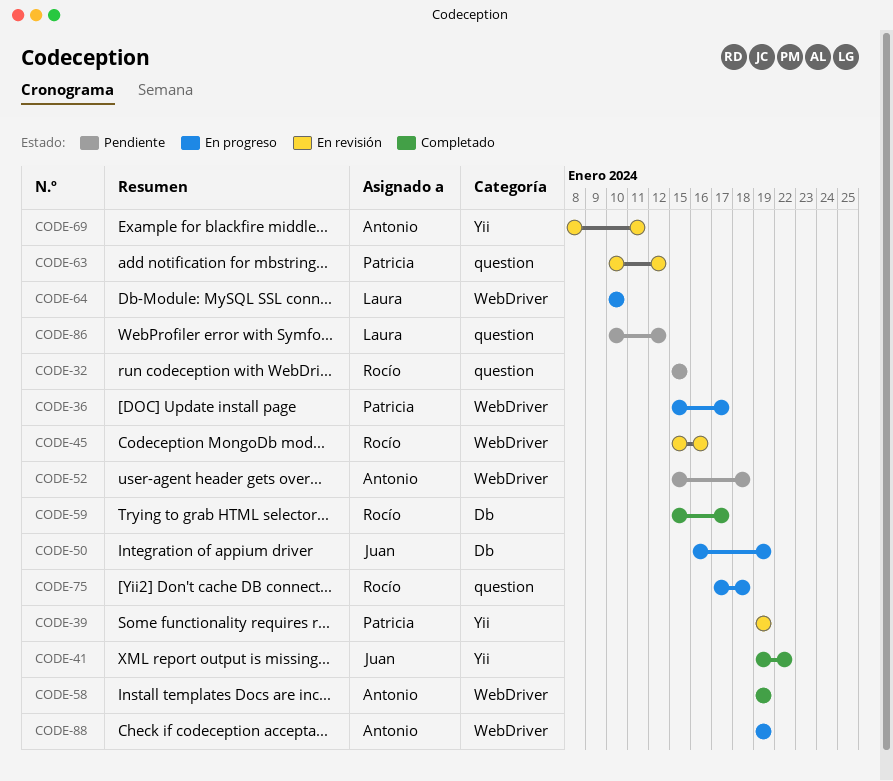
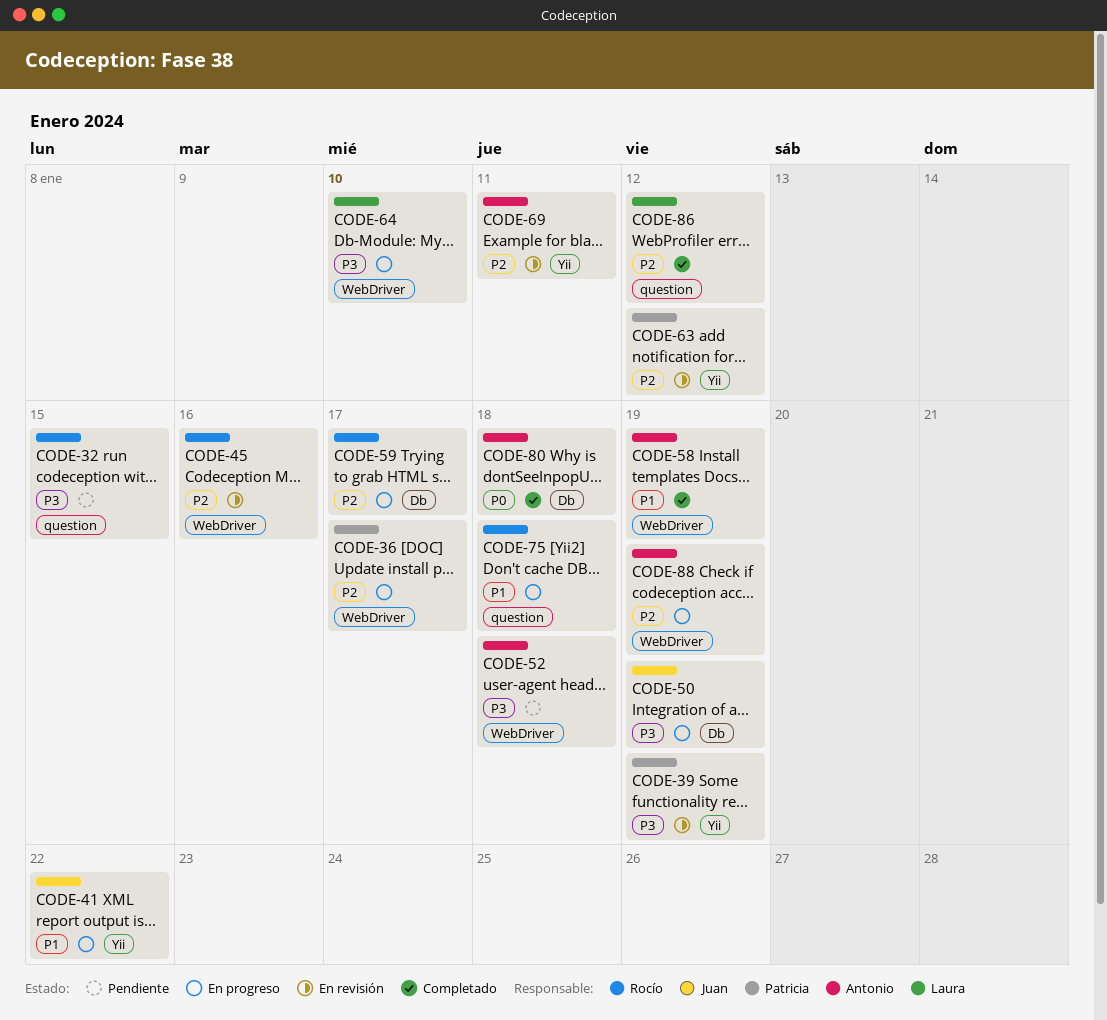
CODE-41, status: Completado -> En progreso
CODE-59, status: Completado -> En progreso
CODE-63, label: question -> Yii
CODE-80: none -> present
CODE-86, status: Pendiente -> Completado

